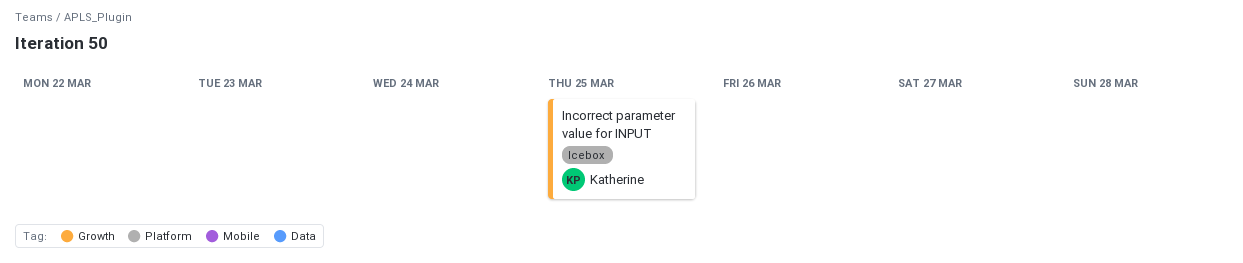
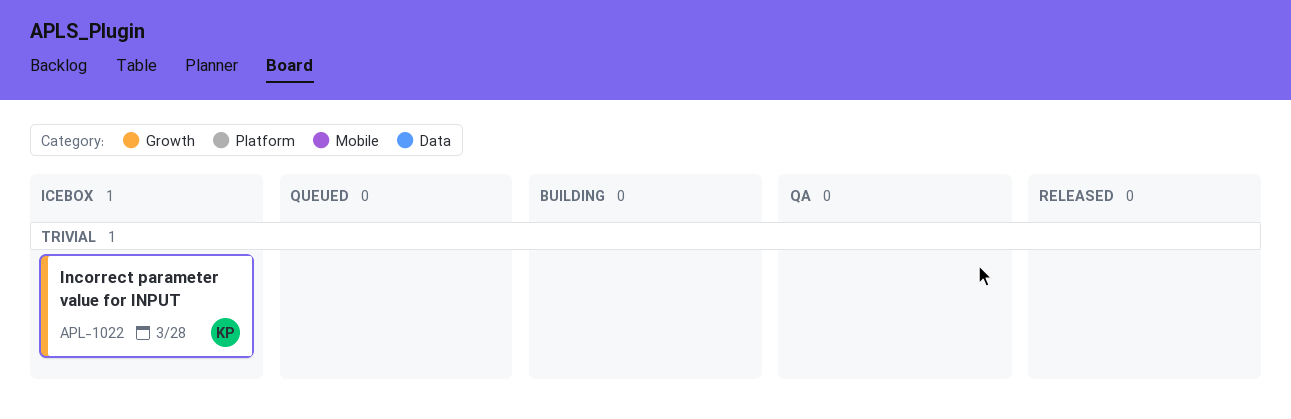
Incorrect parameter value for INPUT, due: Mar 25 -> Mar 28

